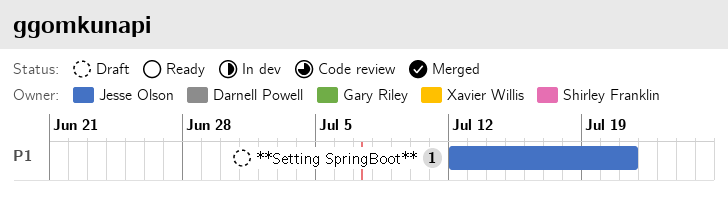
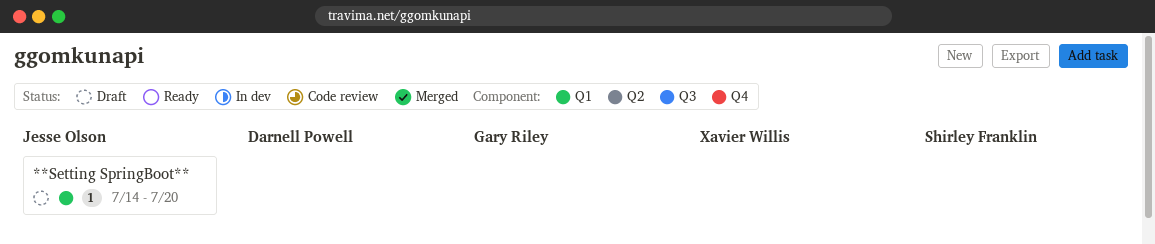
**Setting SpringBoot**, start: Jul 12 -> Jul 14
**Setting SpringBoot**, due: Jul 21 -> Jul 20

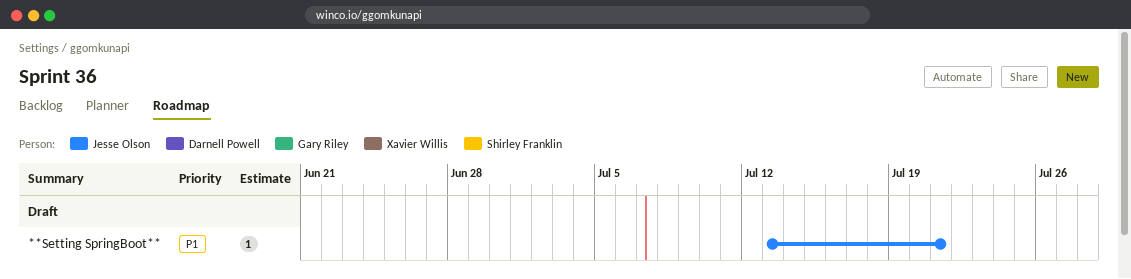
**Setting SpringBoot**, start: Jul 14 -> Jul 13
**Setting SpringBoot**, due: Jul 20 -> Jul 21

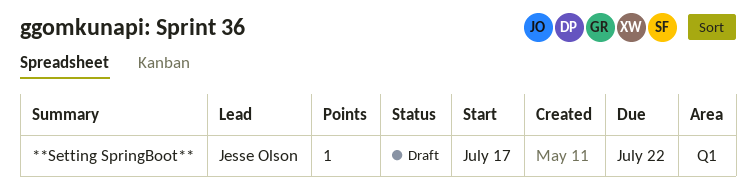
**Setting SpringBoot**, start: Jul 13 -> Jul 17
**Setting SpringBoot**, due: Jul 21 -> Jul 22

